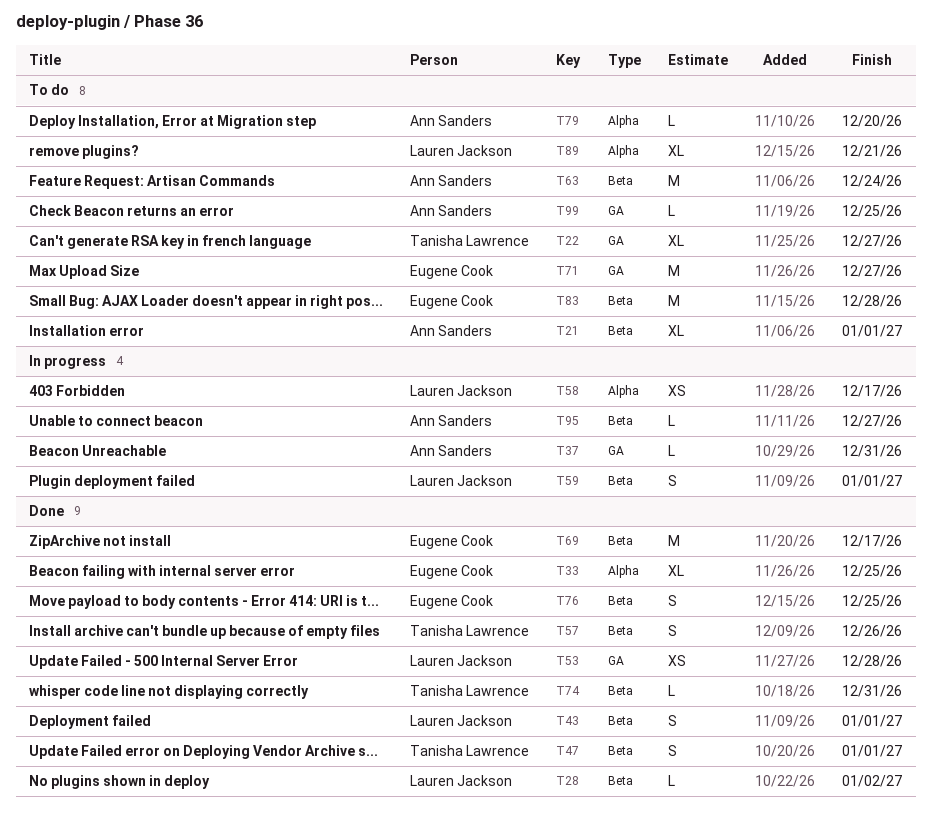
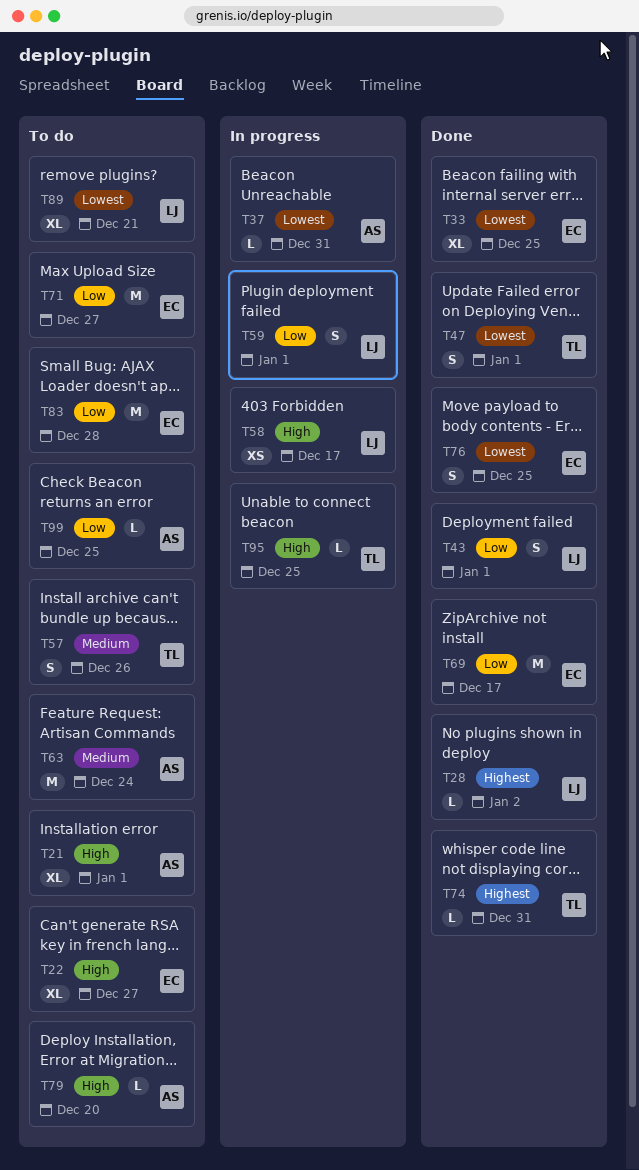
T22, owner: Tanisha Lawrence -> Eugene Cook
T53: present -> none
T57, status: Done -> To do
T95, owner: Ann Sanders -> Tanisha Lawrence
T95, due: Dec 27 -> Dec 25

